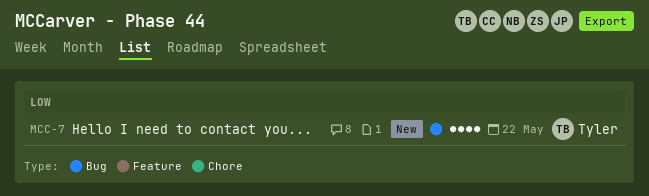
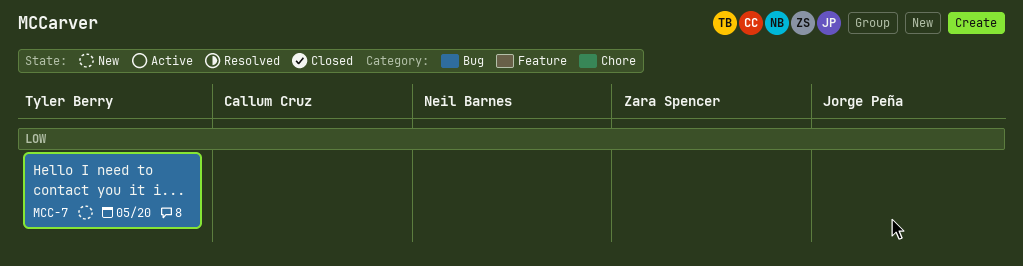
MCC-7, due: May 22 -> May 20

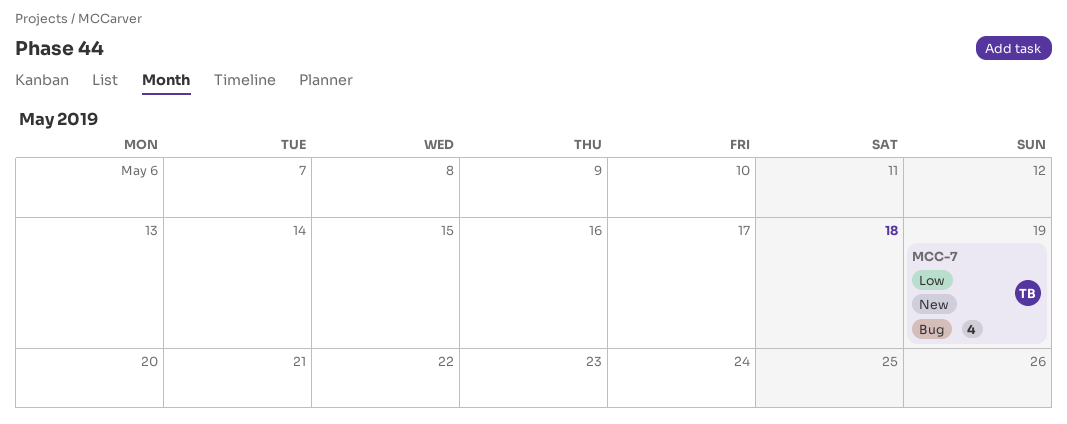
MCC-7, due: May 20 -> May 19

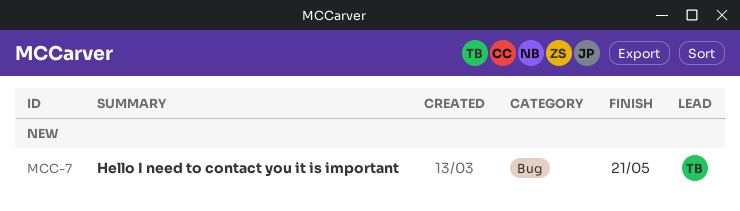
MCC-7, due: May 19 -> May 21

